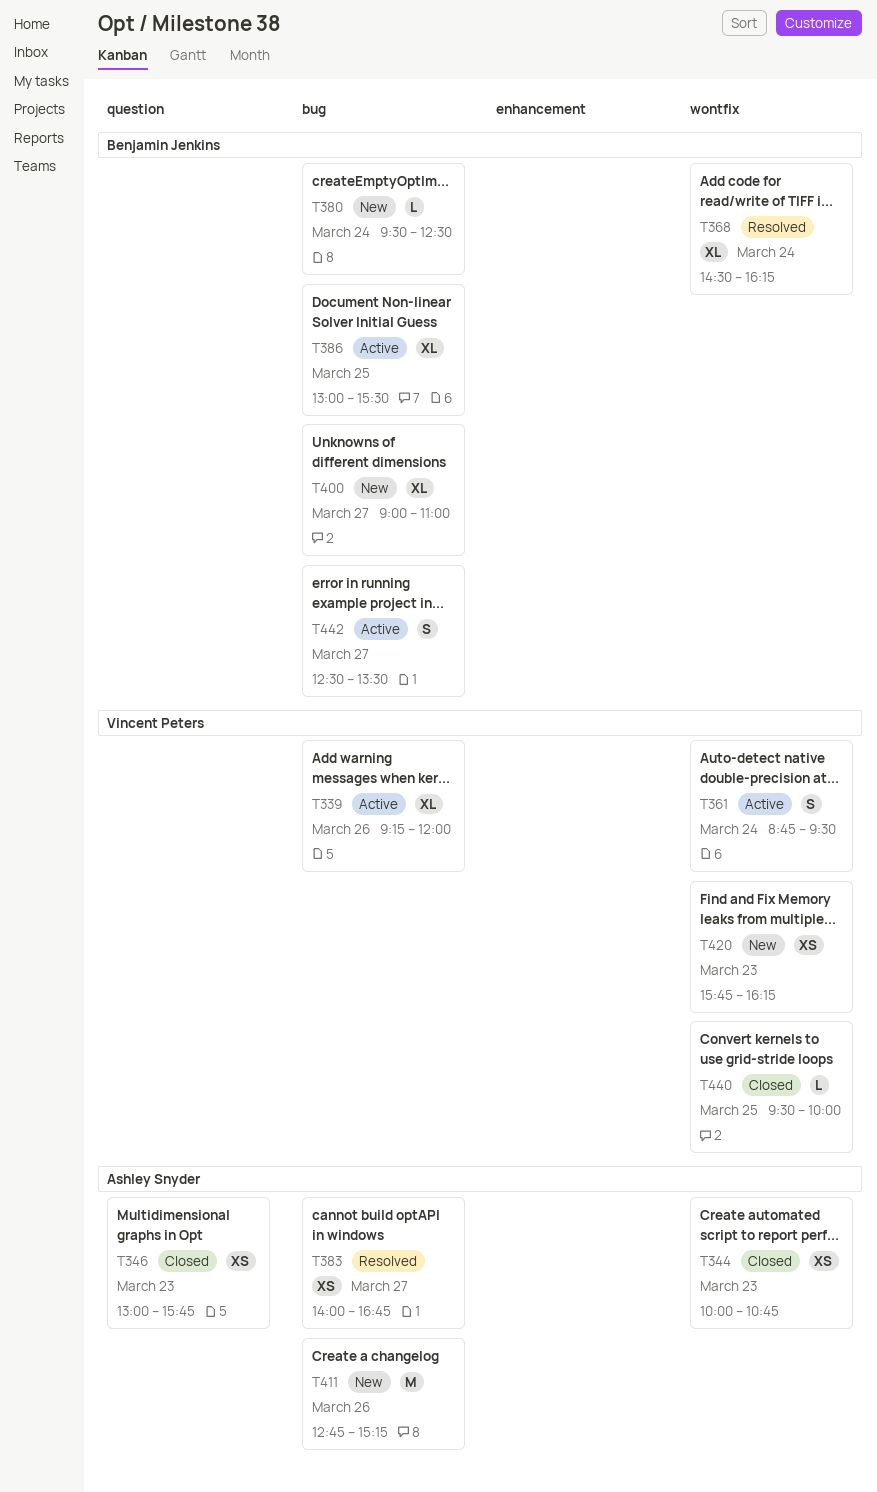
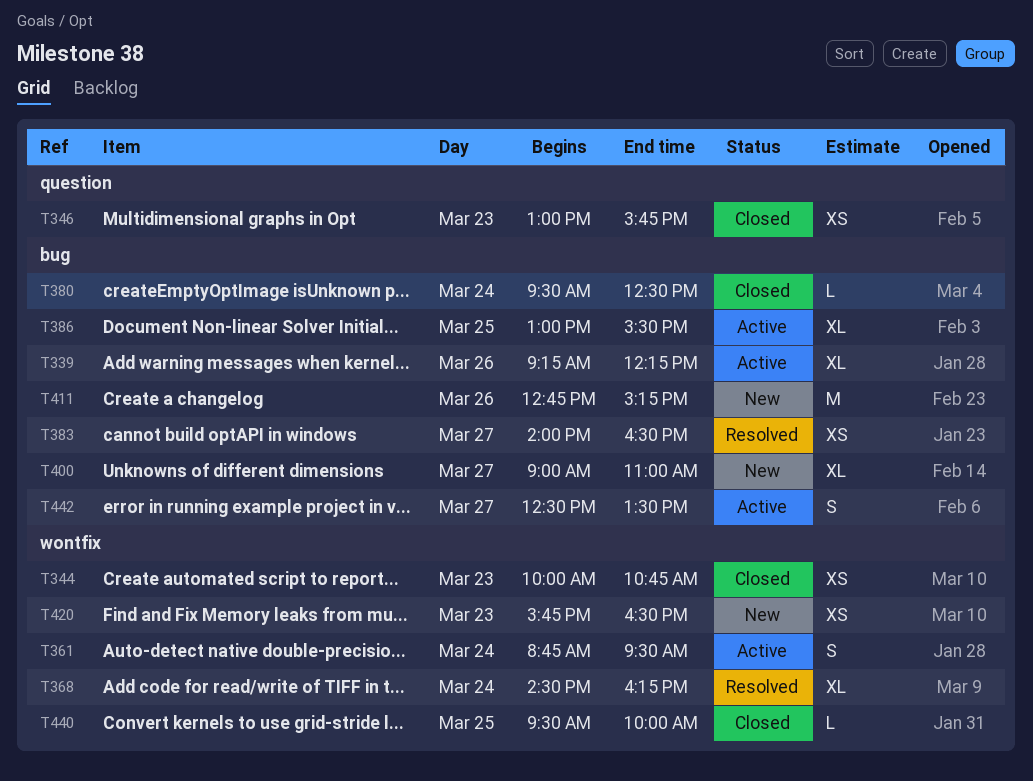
T339, ends: 12:00 -> 12:15
T380, status: New -> Closed
T383, ends: 16:45 -> 16:30
T420, ends: 16:15 -> 16:30

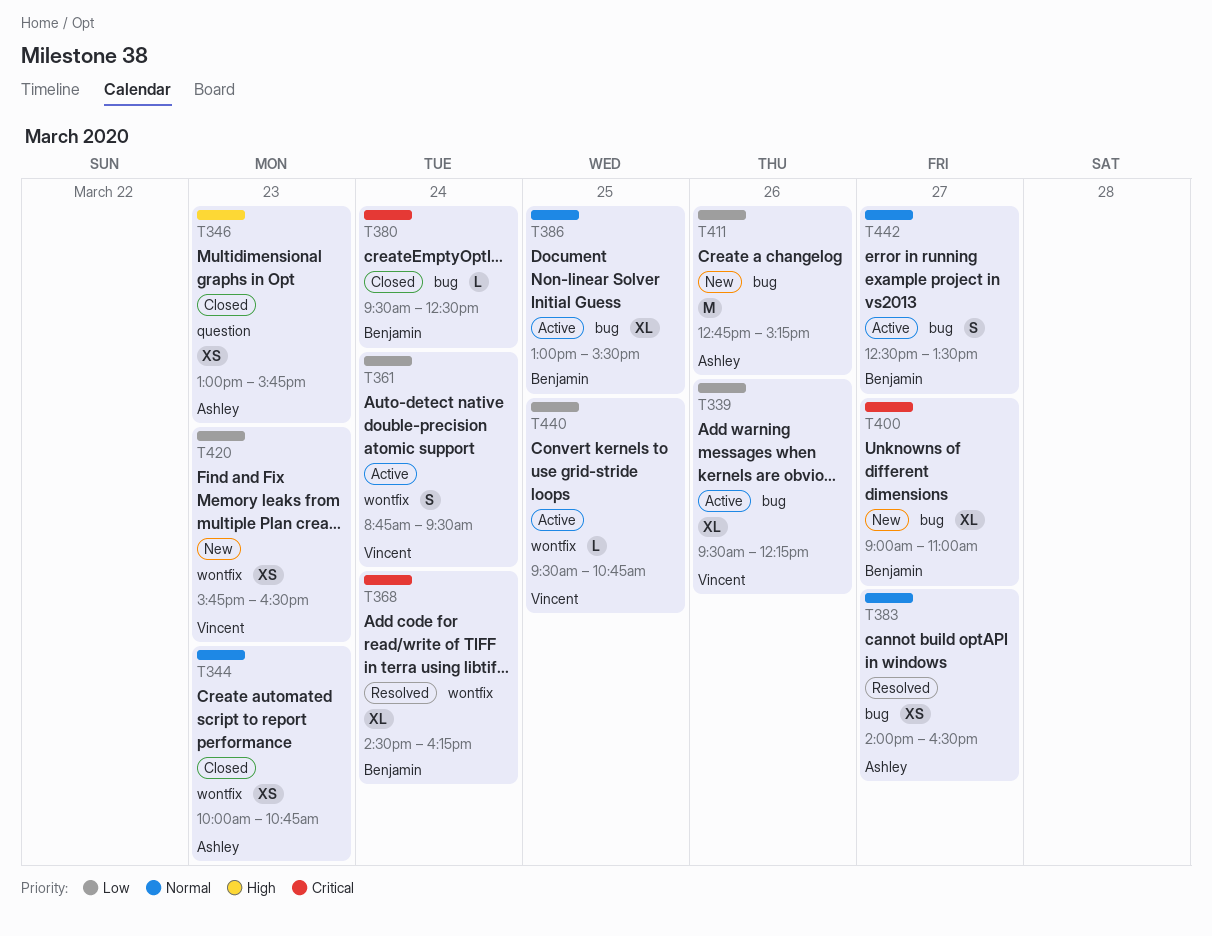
T339, begins: 09:15 -> 09:30
T440, status: Closed -> Active
T440, ends: 10:00 -> 10:45

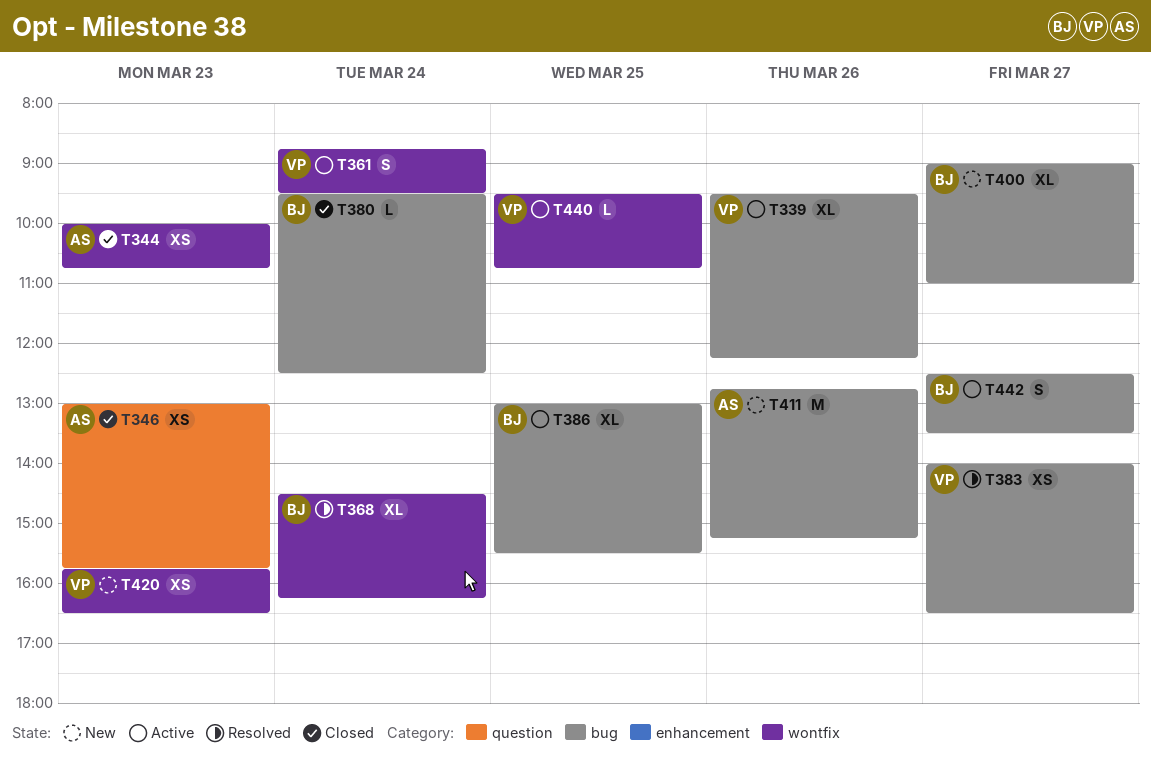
T383, owner: Ashley -> Vincent

